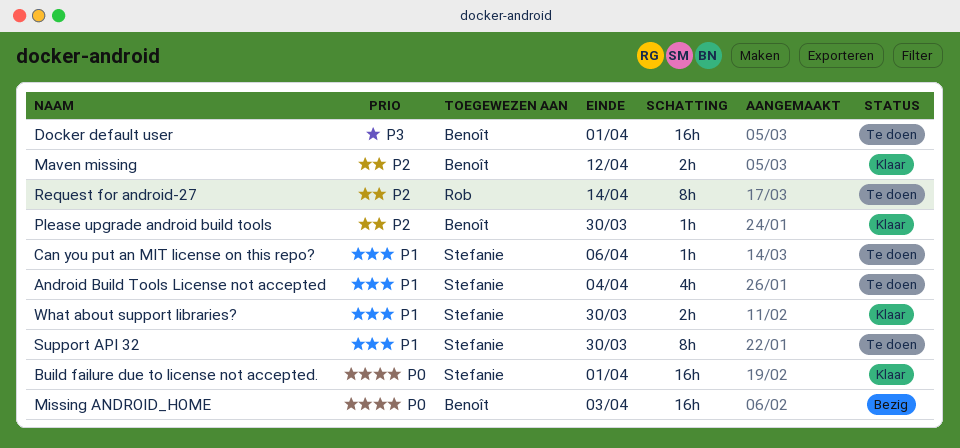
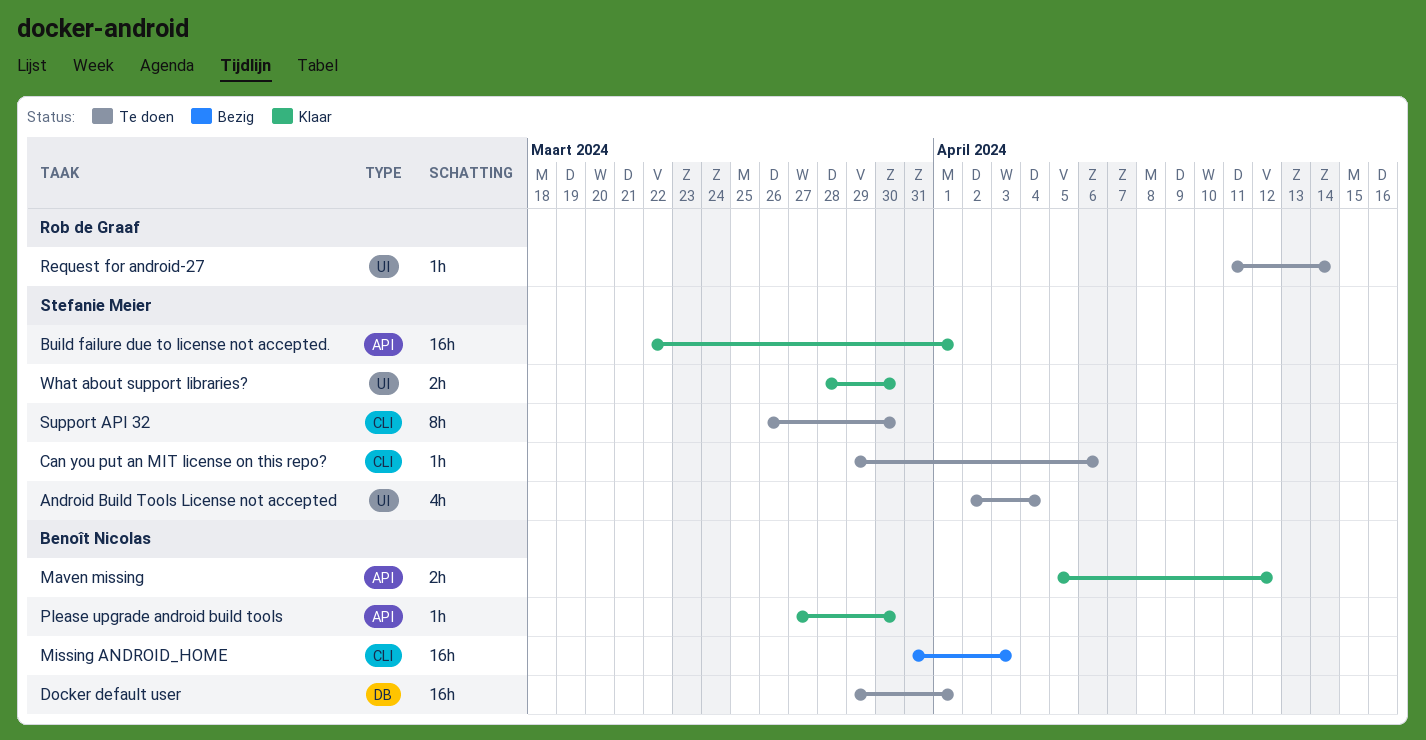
Request for android-27, estimate: 8h -> 1h

